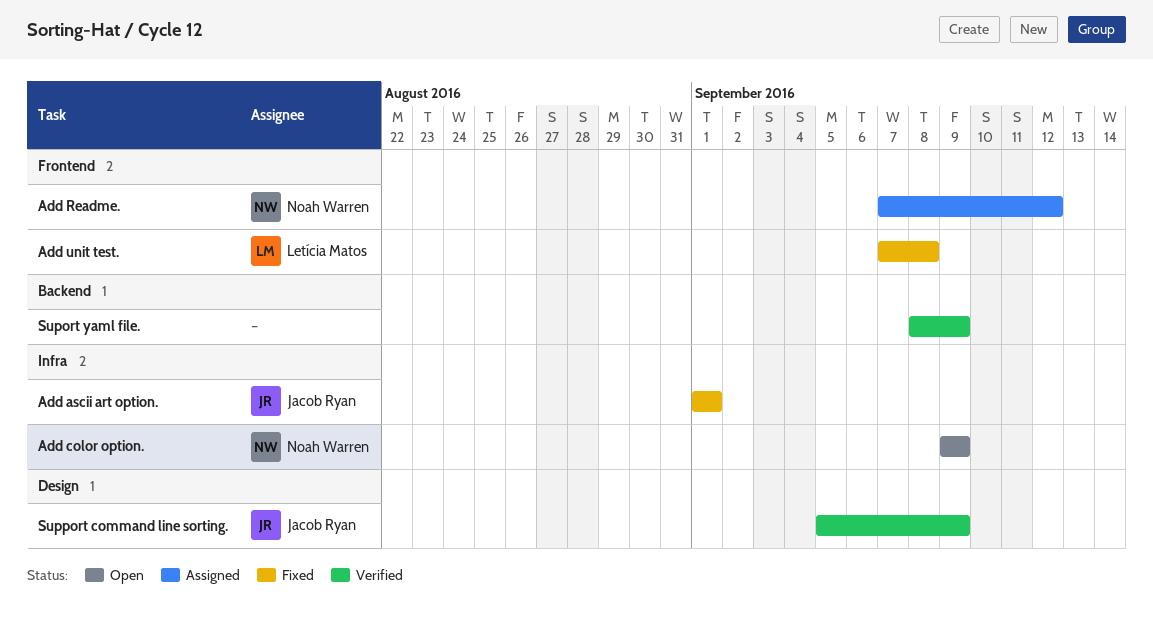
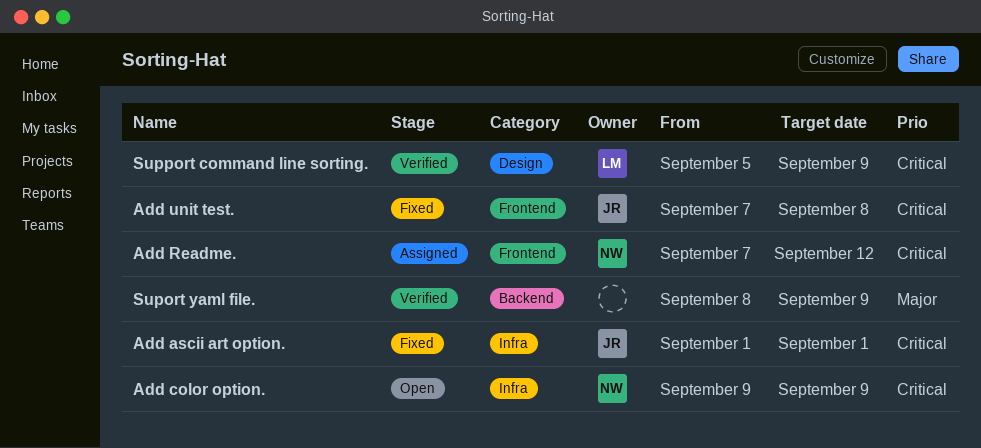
Add unit test., owner: Letícia Matos -> Jacob Ryan
Support command line sorting., owner: Jacob Ryan -> Letícia Matos

